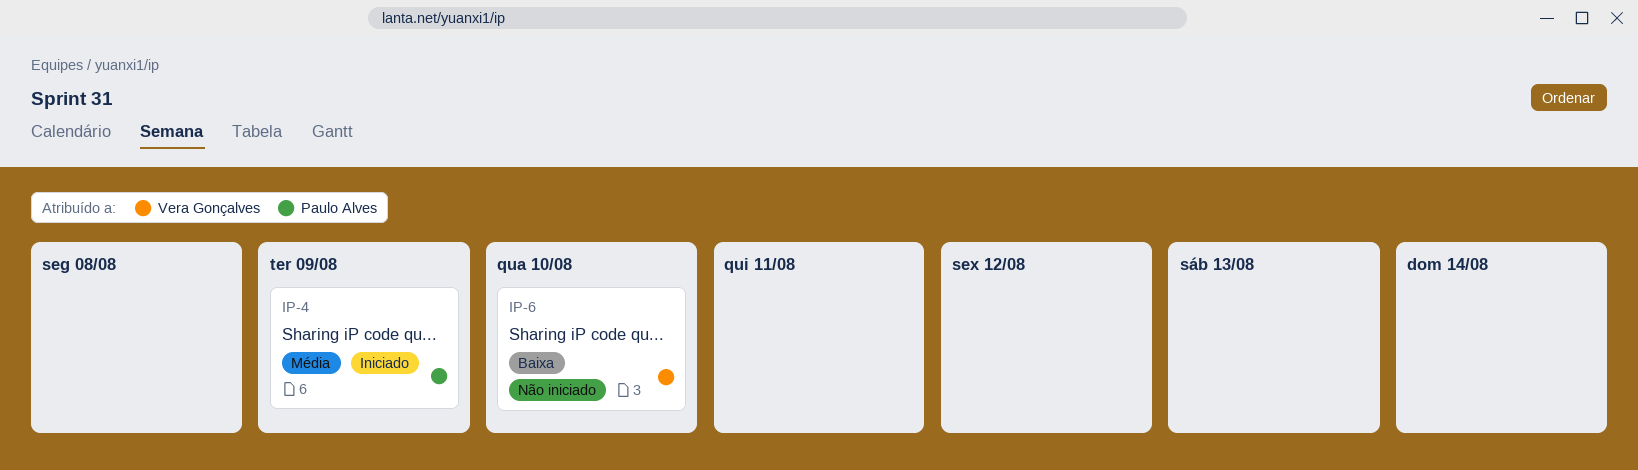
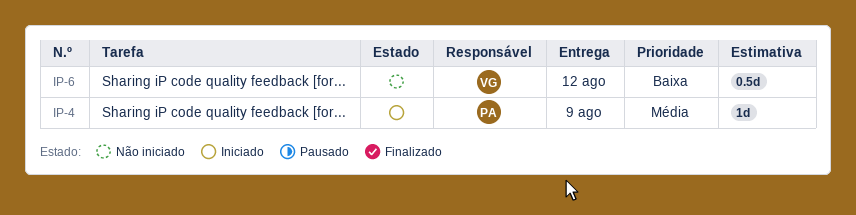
IP-6, due: Aug 10 -> Aug 12

